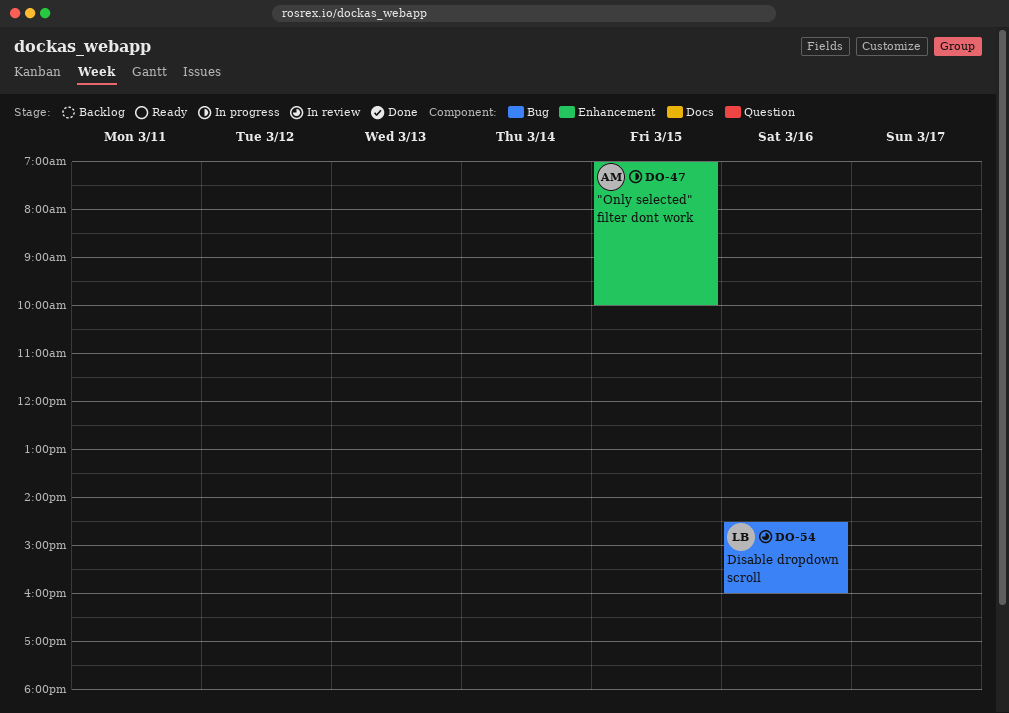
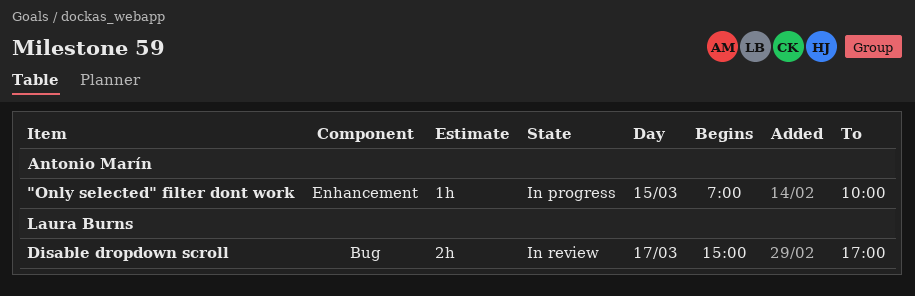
Disable dropdown scroll, day: Mar 16 -> Mar 17
Disable dropdown scroll, begins: 14:30 -> 15:00
Disable dropdown scroll, ends: 16:00 -> 17:00

